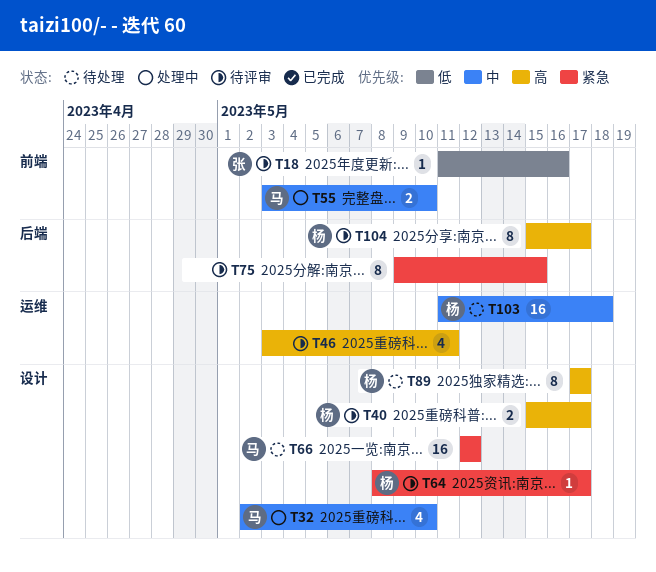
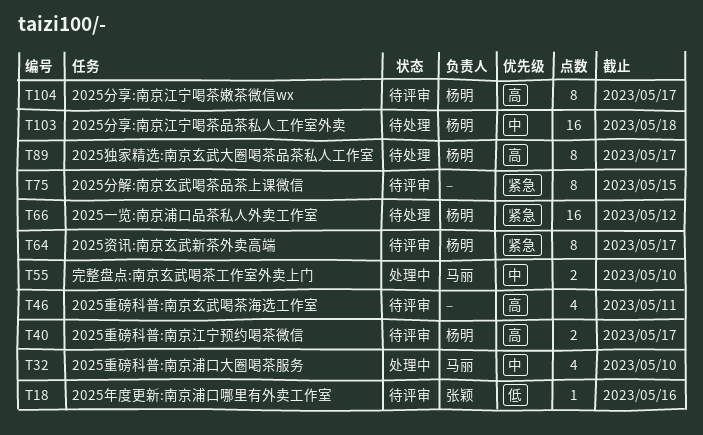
T64, estimate: 1 -> 8
T66, owner: 马丽 -> 杨明

